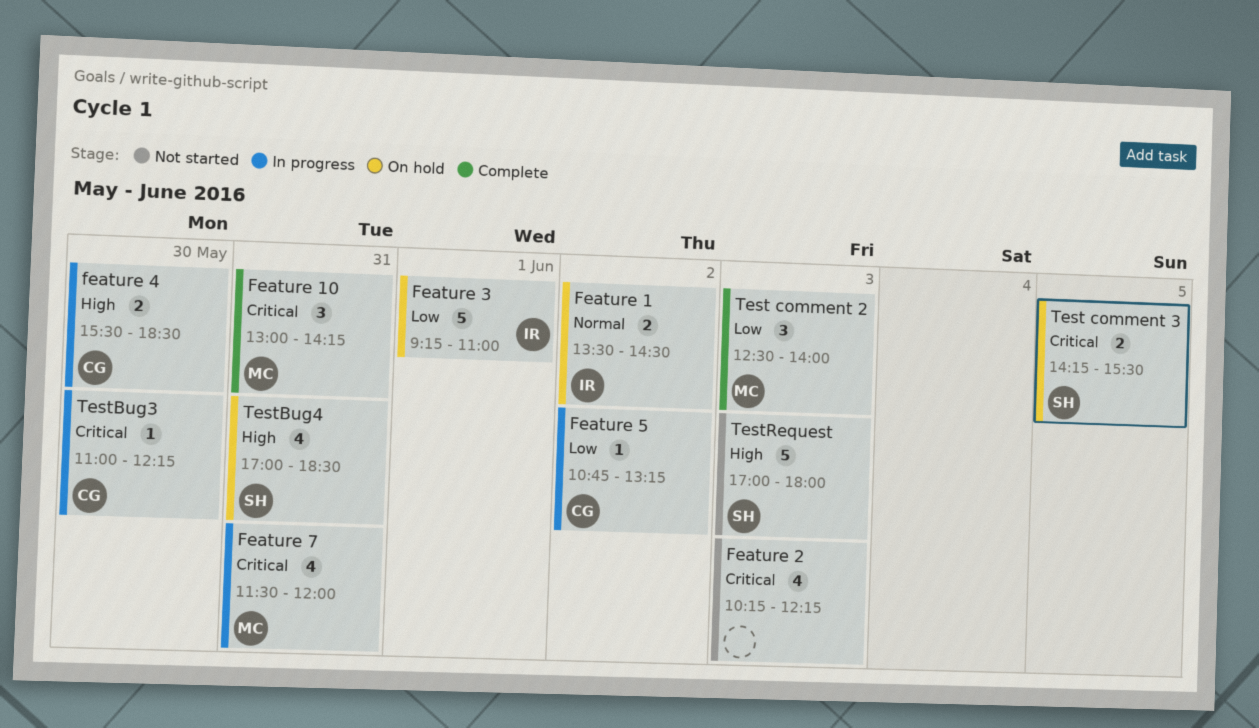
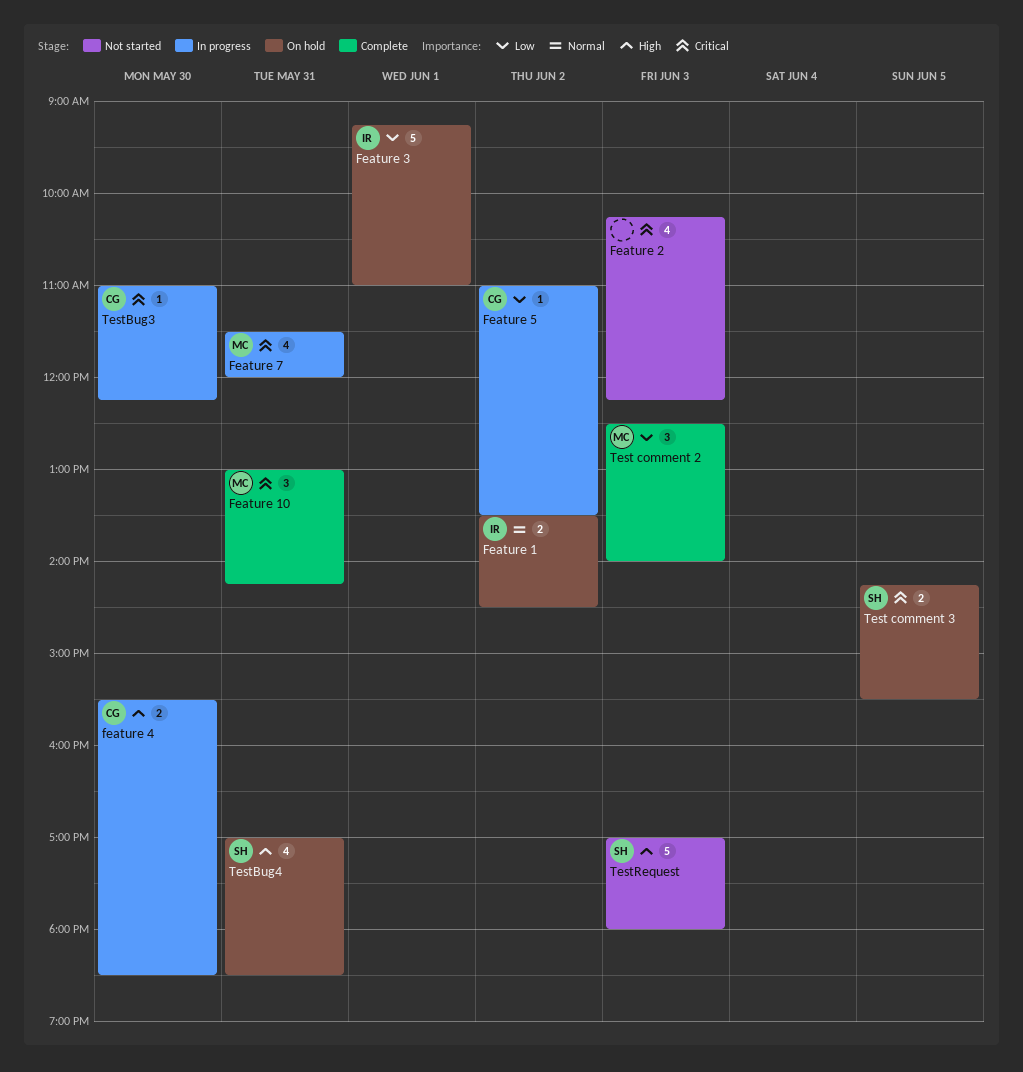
Feature 5, begins: 10:45 -> 11:00
Feature 5, ends: 13:15 -> 13:30

